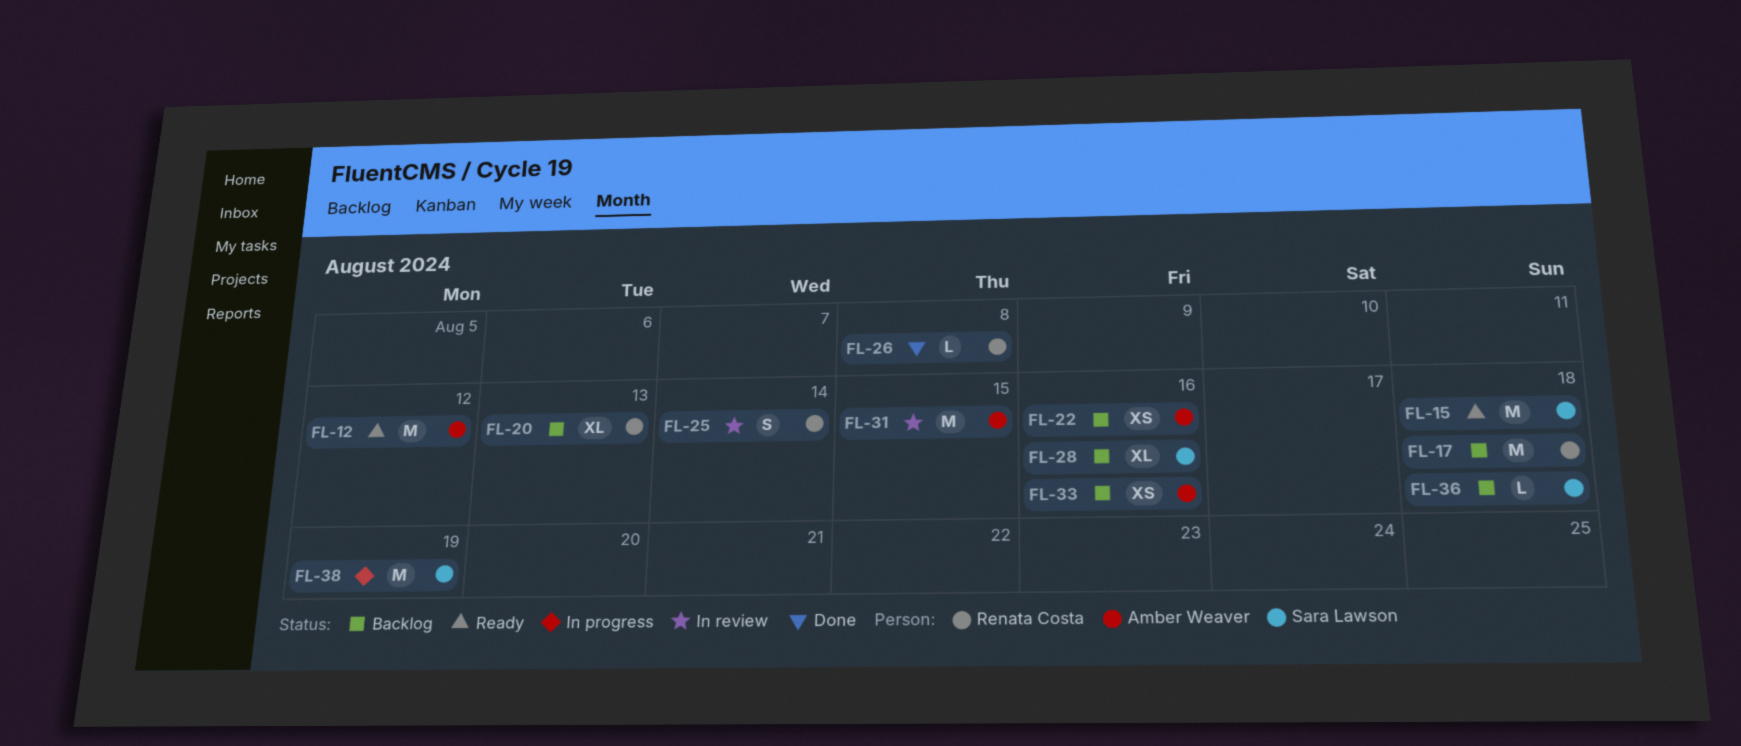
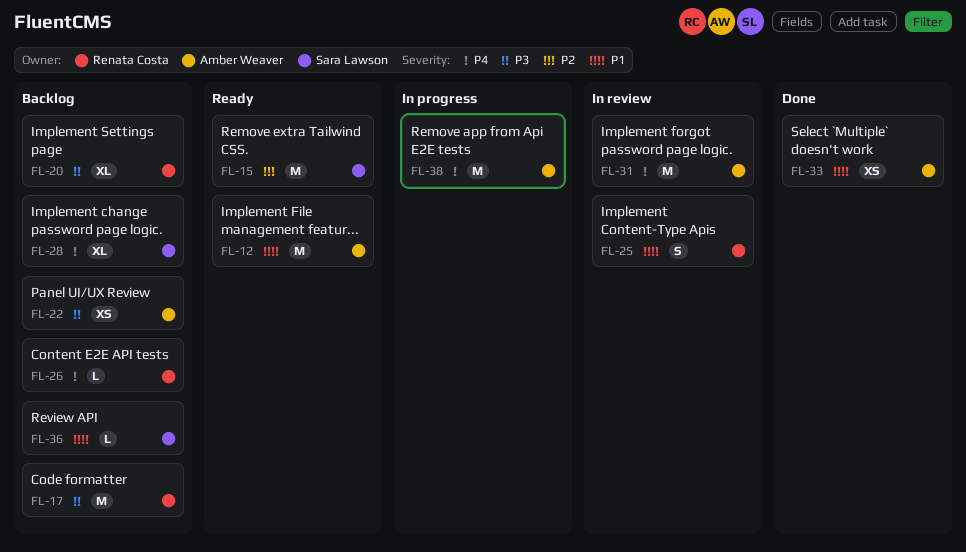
FL-26, status: Done -> Backlog
FL-33, status: Backlog -> Done
FL-38, owner: Sara Lawson -> Amber Weaver

